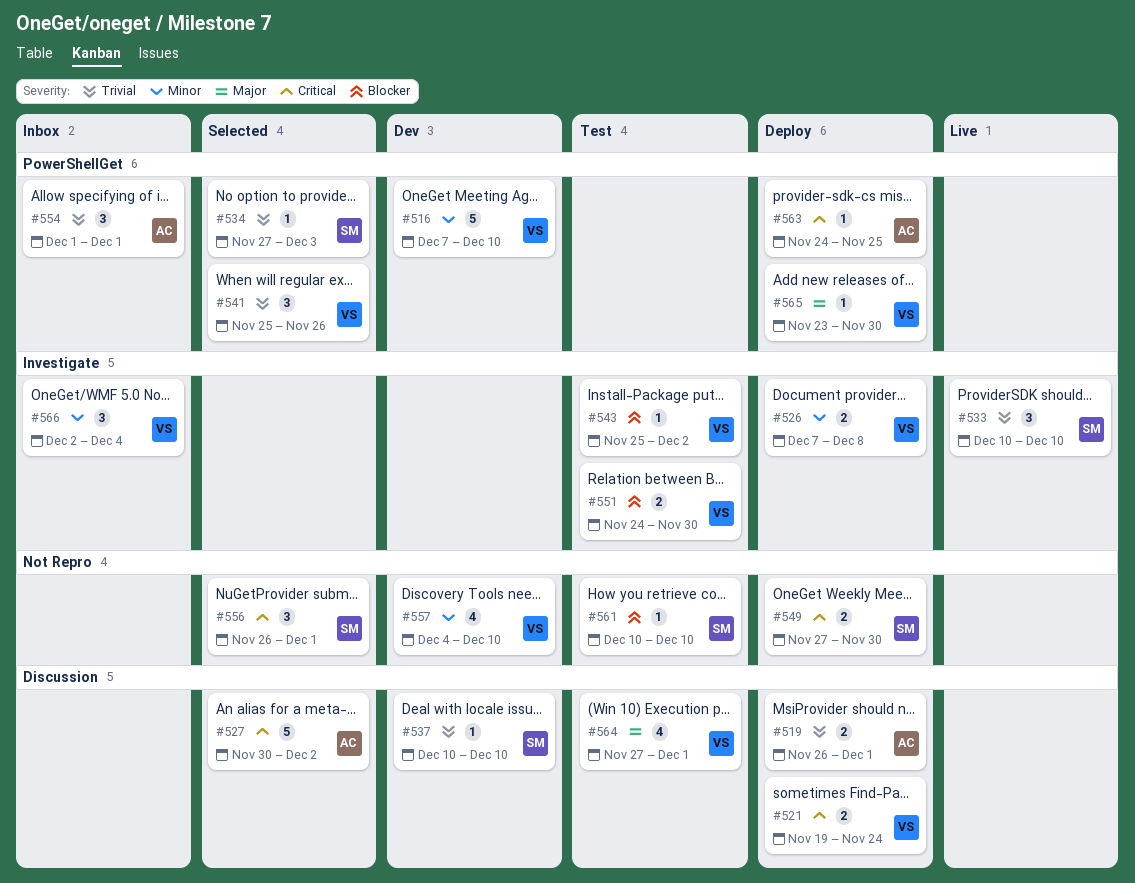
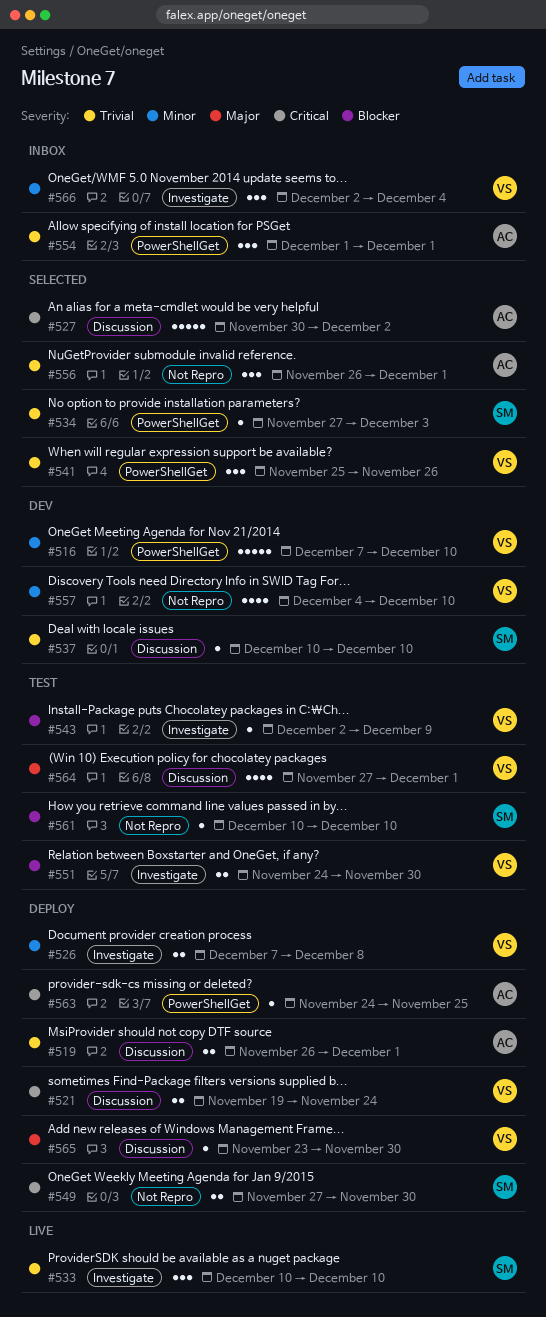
#543, start: Nov 25 -> Dec 2
#543, due: Dec 2 -> Dec 9
#556, owner: SM -> AC
#556, priority: Critical -> Trivial
#565, label: PowerShellGet -> Discussion

